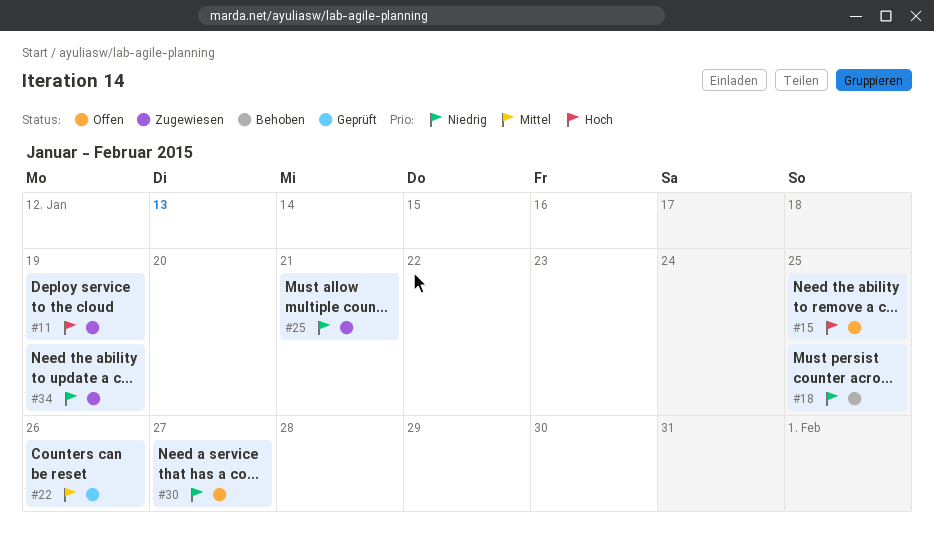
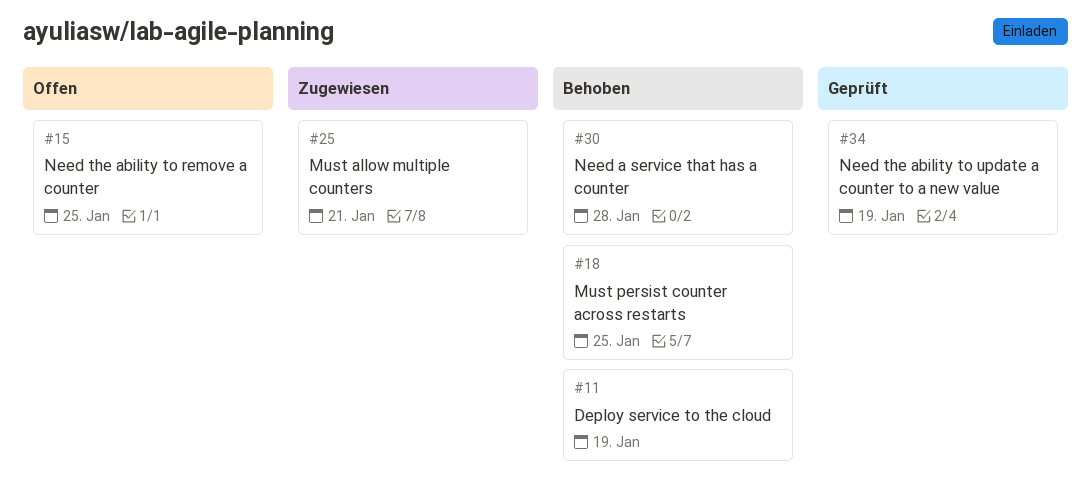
#11, status: Zugewiesen -> Behoben
#22: present -> none
#30, status: Offen -> Behoben
#30, due: Jan 27 -> Jan 28
#34, status: Zugewiesen -> Geprüft

